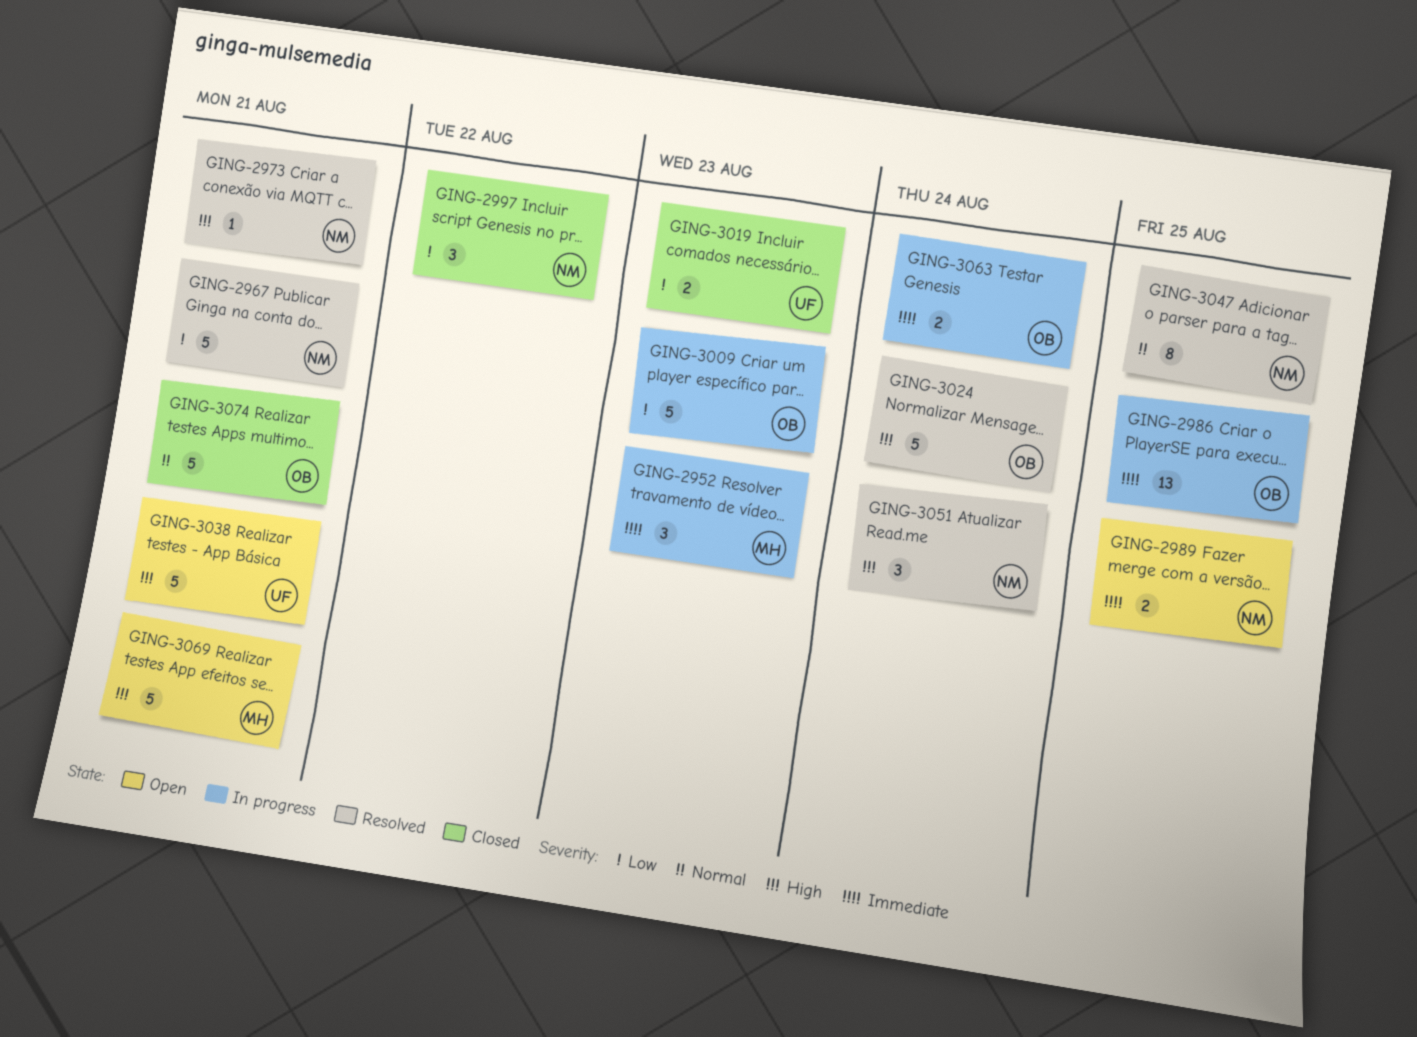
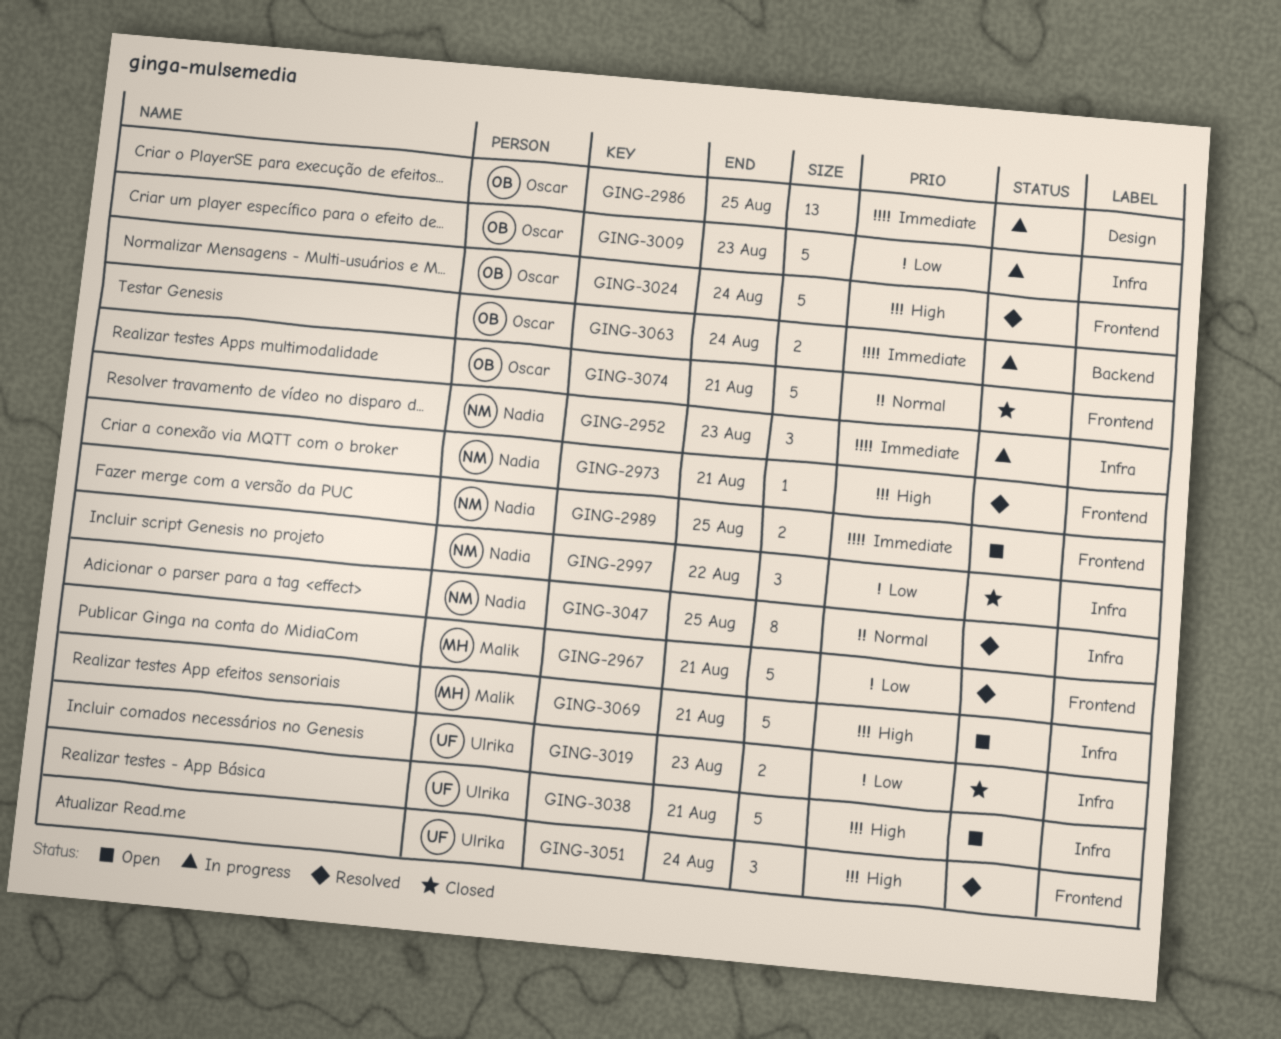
GING-2952, owner: Malik -> Nadia
GING-2967, owner: Nadia -> Malik
GING-3051, owner: Nadia -> Ulrika

